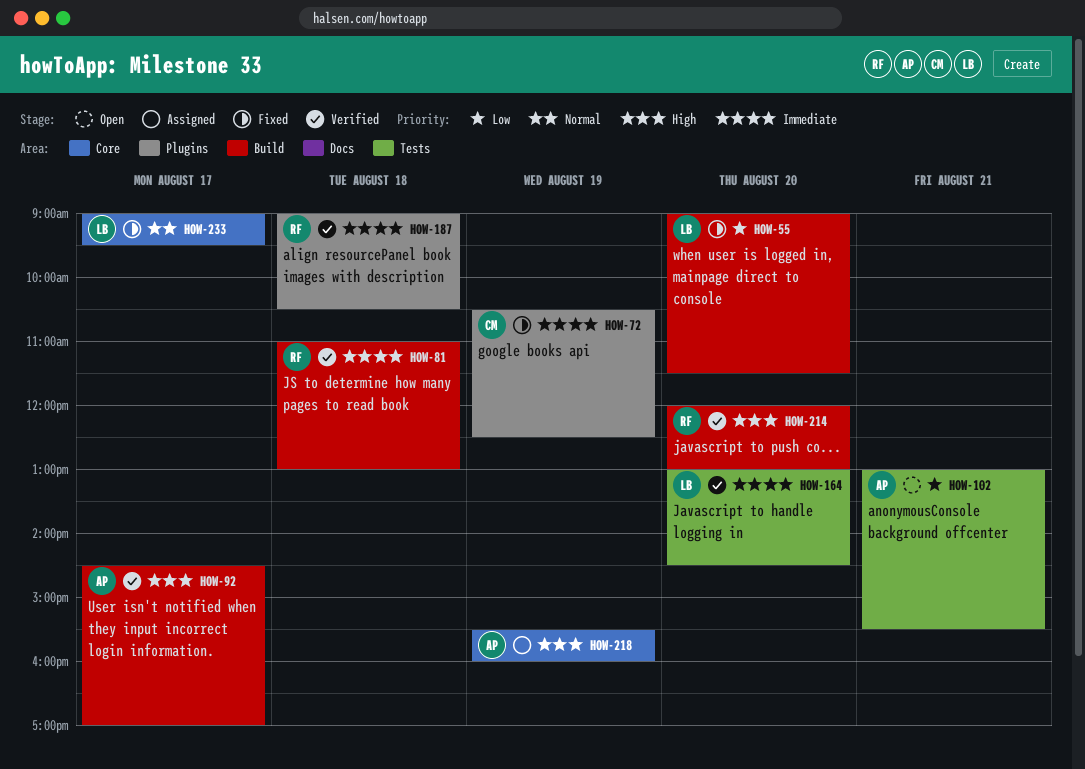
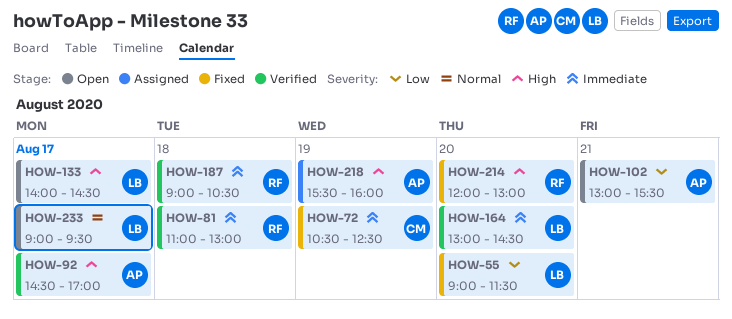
HOW-133: none -> present
HOW-214, status: Verified -> Fixed
HOW-233, status: Fixed -> Open

